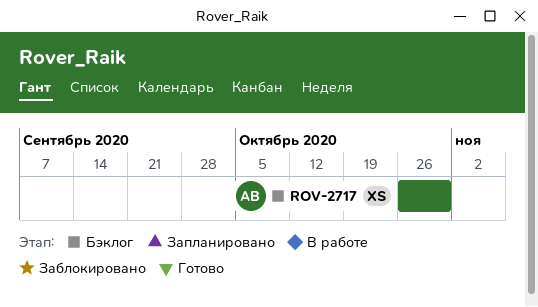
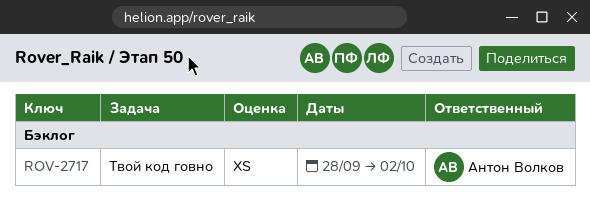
ROV-2717, start: Oct 26 -> Sep 28
ROV-2717, due: Oct 30 -> Oct 2

